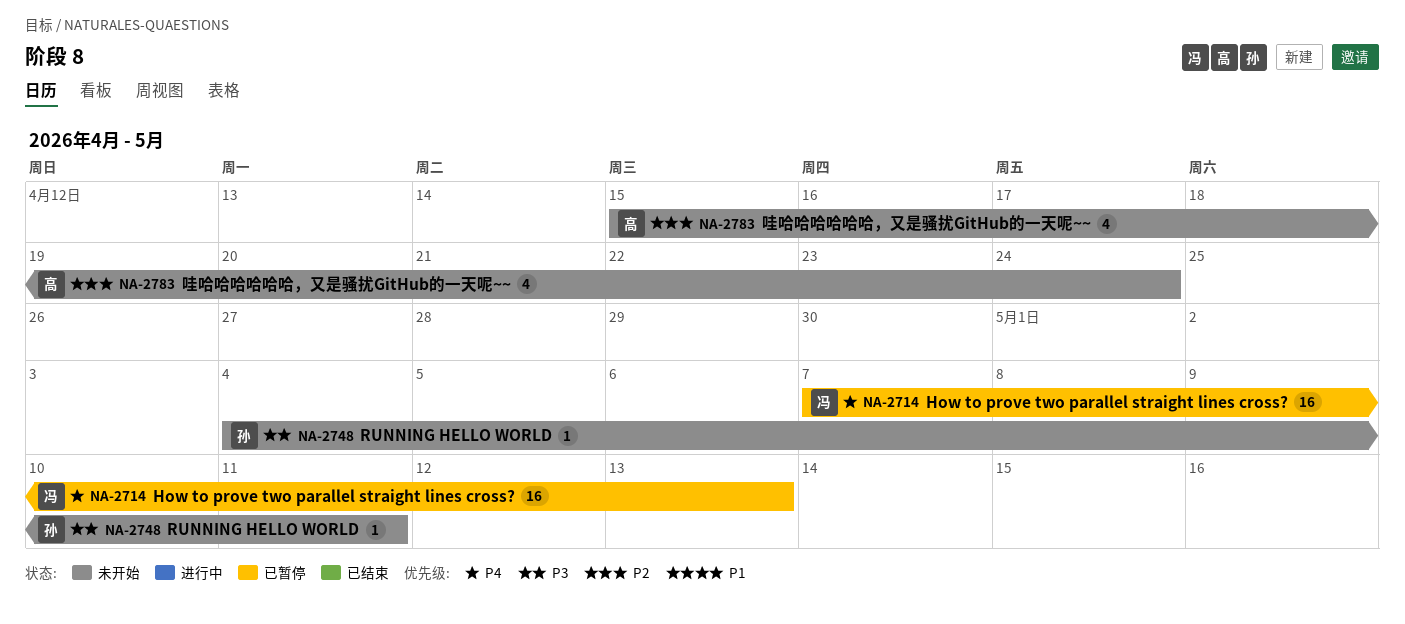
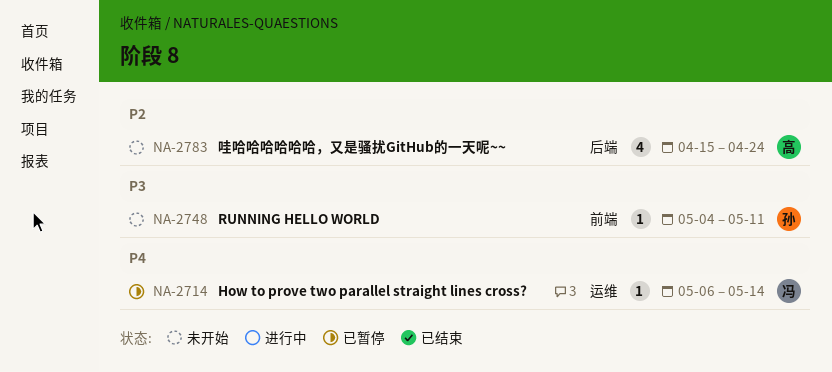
NA-2714, estimate: 16 -> 1
NA-2714, start: May 7 -> May 6
NA-2714, due: May 13 -> May 14

